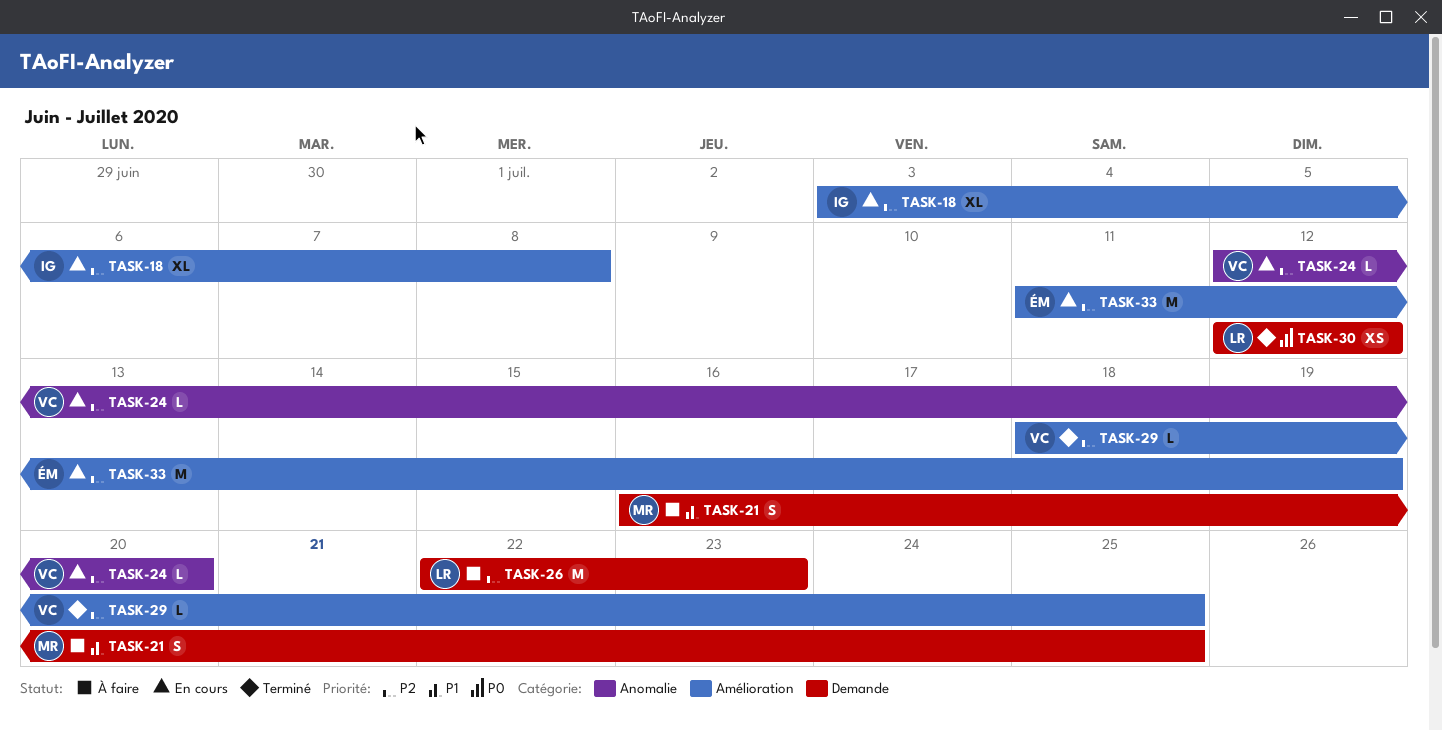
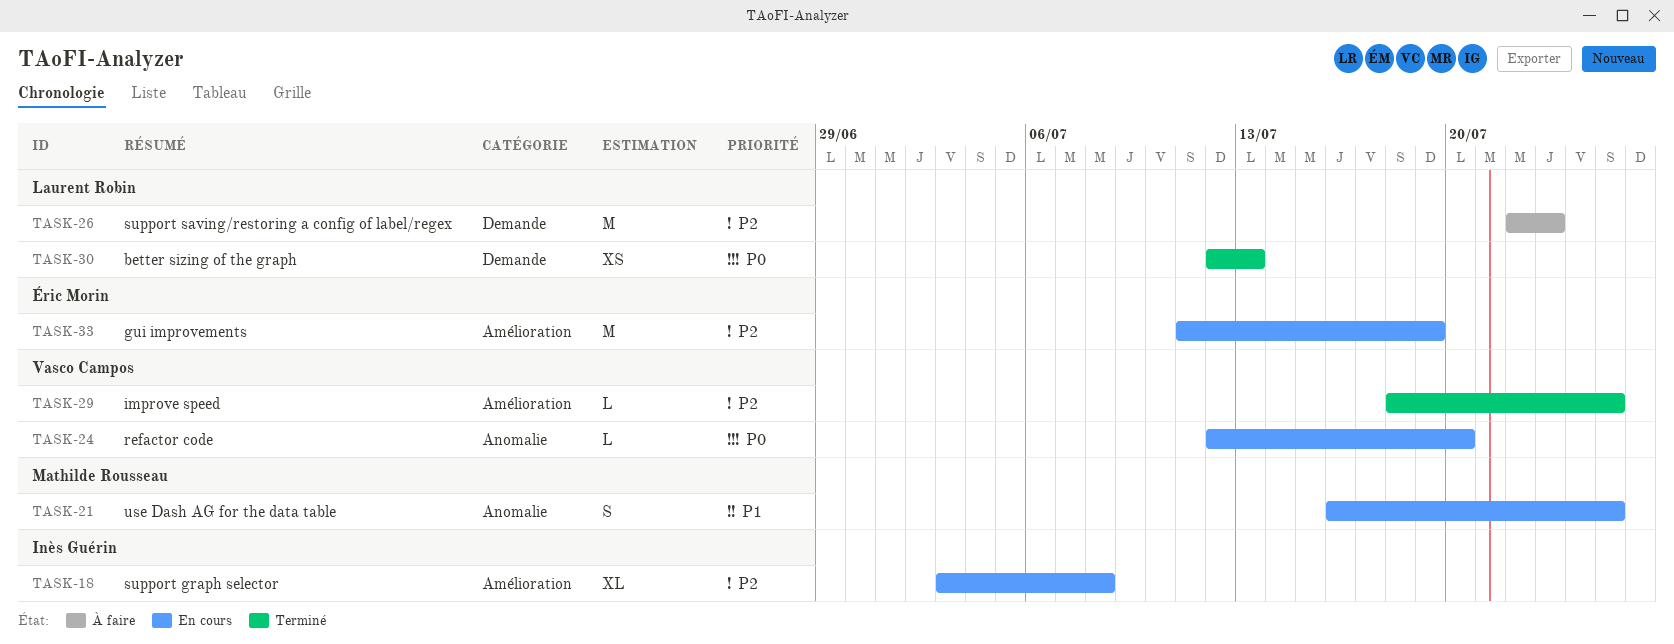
TASK-21, status: À faire -> En cours
TASK-21, label: Demande -> Anomalie
TASK-24, priority: P2 -> P0
TASK-30, due: Jul 12 -> Jul 13

